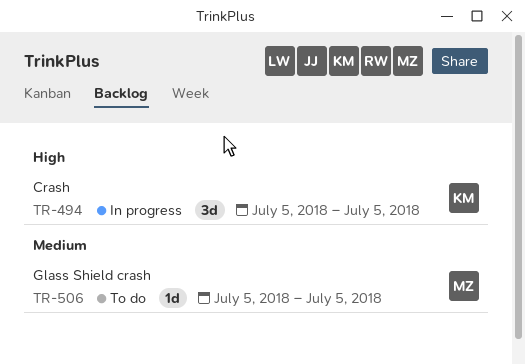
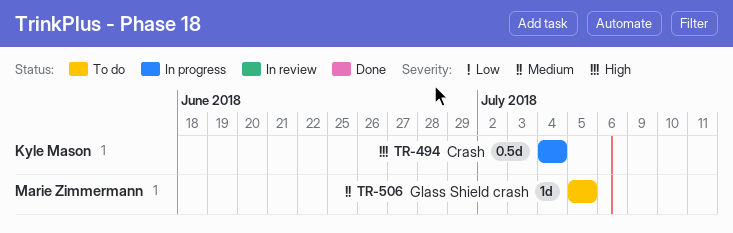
TR-494, estimate: 3d -> 0.5d
TR-494, start: Jul 5 -> Jul 4
TR-494, due: Jul 5 -> Jul 4

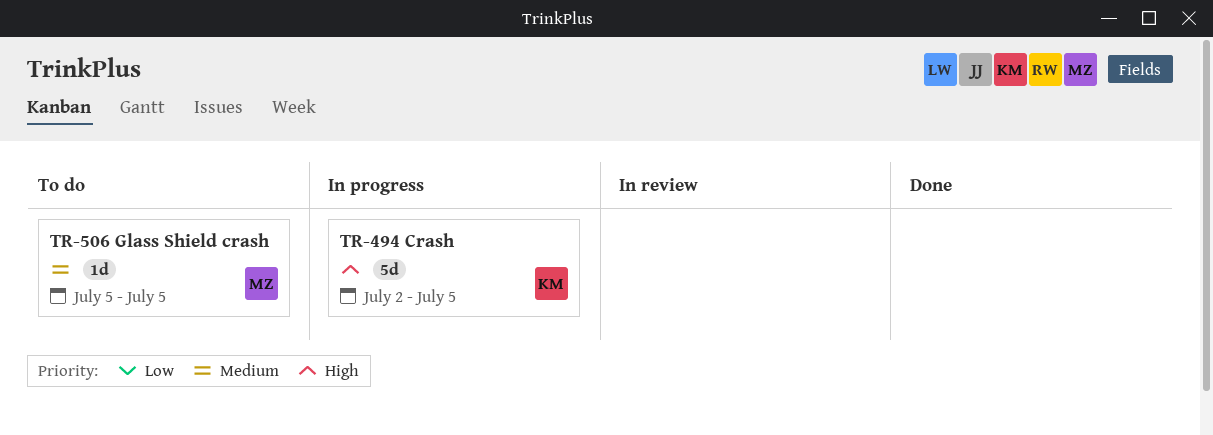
TR-494, estimate: 0.5d -> 5d
TR-494, start: Jul 4 -> Jul 2
TR-494, due: Jul 4 -> Jul 5

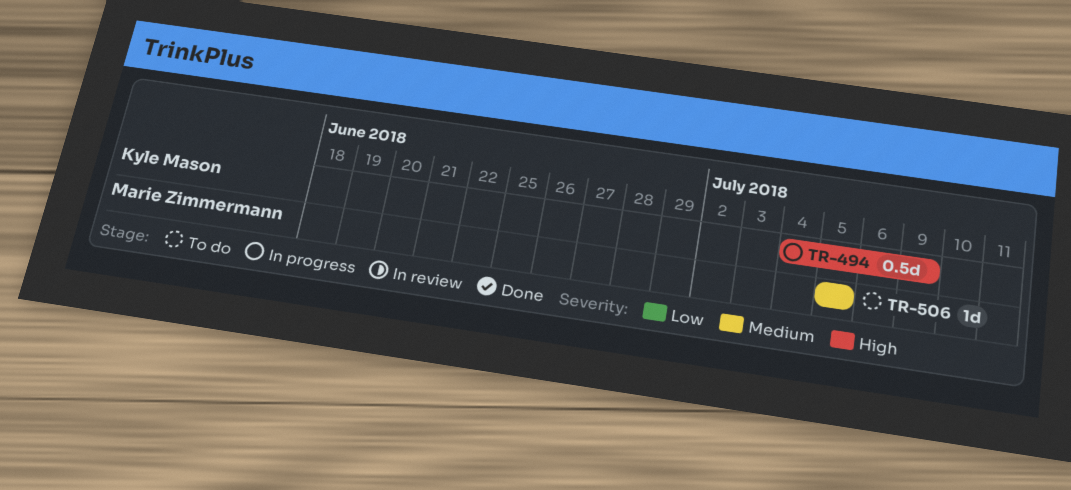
TR-494, estimate: 5d -> 0.5d
TR-494, start: Jul 2 -> Jul 4
TR-494, due: Jul 5 -> Jul 9

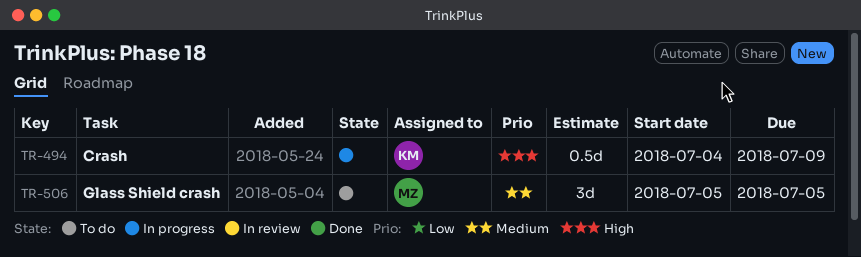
TR-506, estimate: 1d -> 3d

